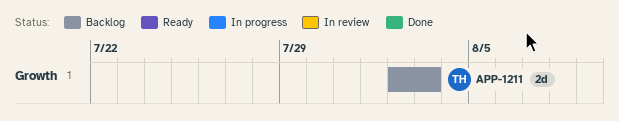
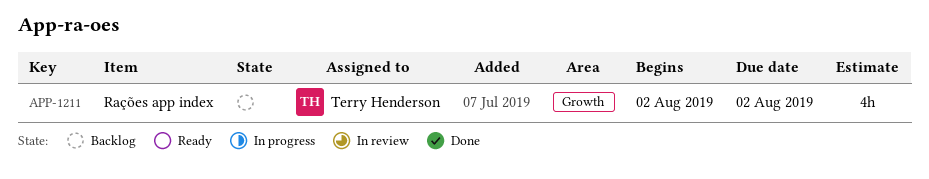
APP-1211, estimate: 2d -> 4h
APP-1211, due: Aug 3 -> Aug 2

